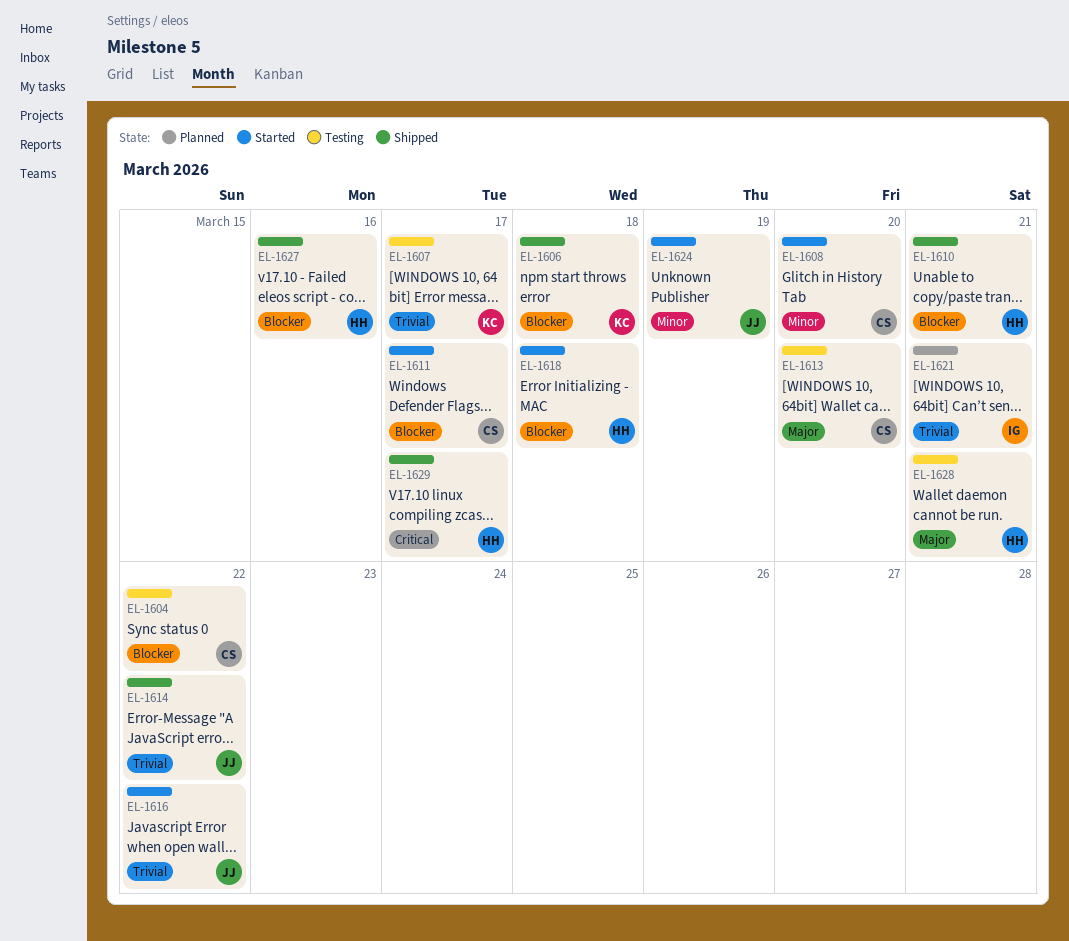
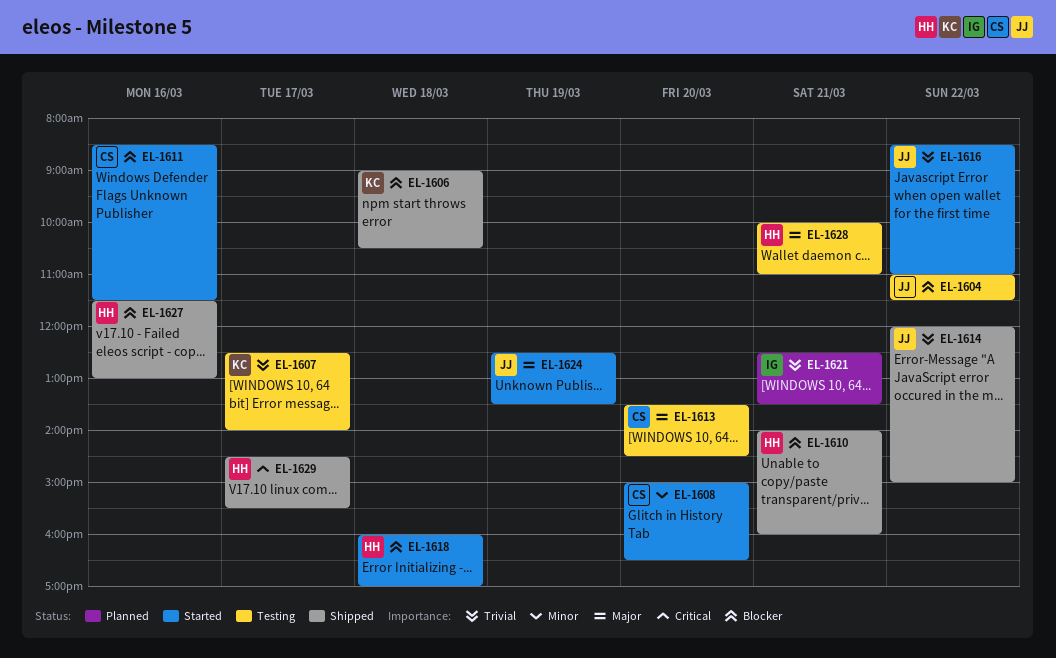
EL-1604, owner: CS -> JJ
EL-1611, day: Mar 17 -> Mar 16
EL-1624, priority: Minor -> Major

